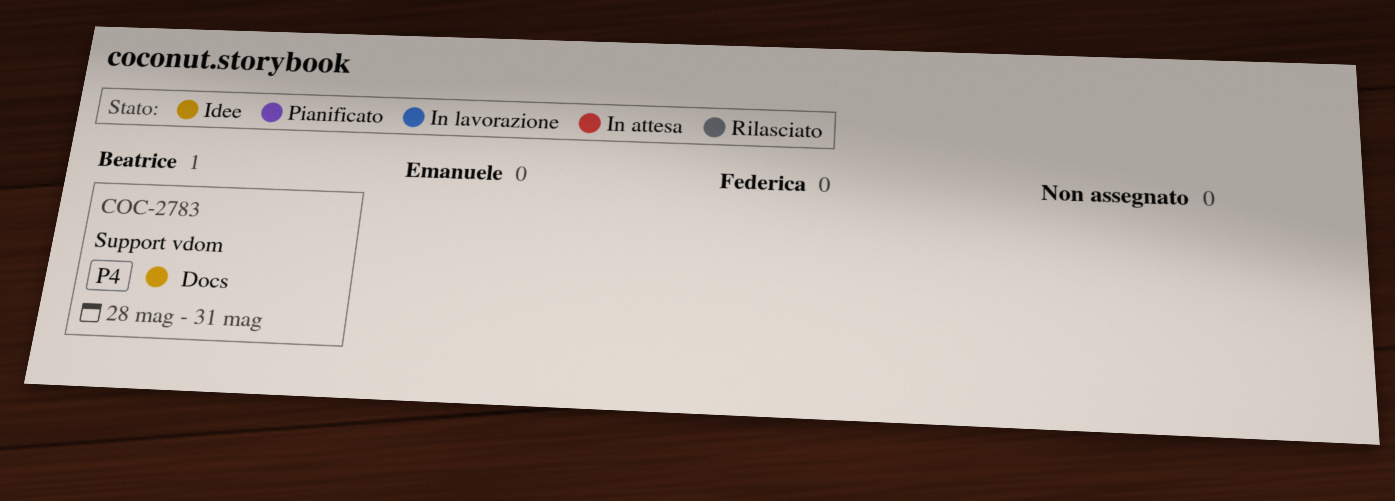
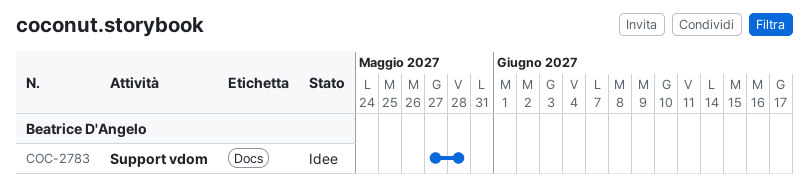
COC-2783, start: May 28 -> May 27
COC-2783, due: May 31 -> May 28

